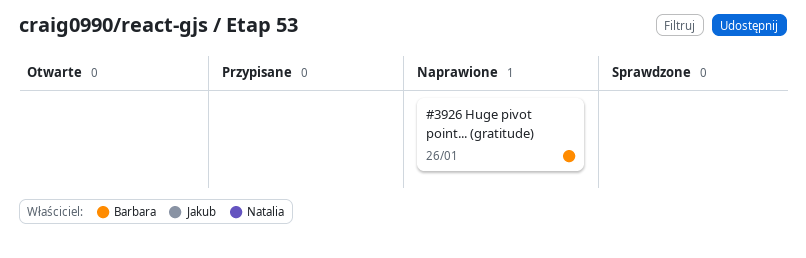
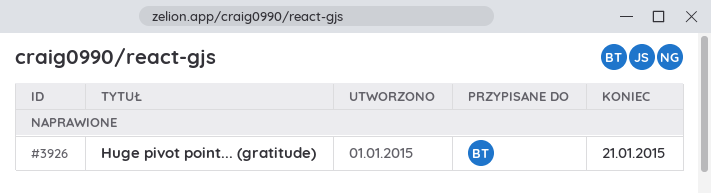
#3926, due: Jan 26 -> Jan 21

